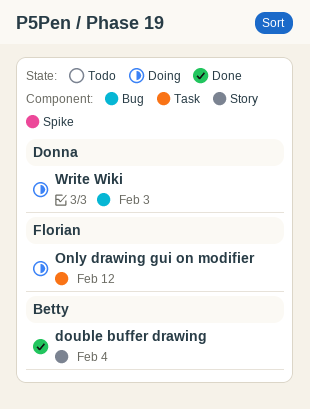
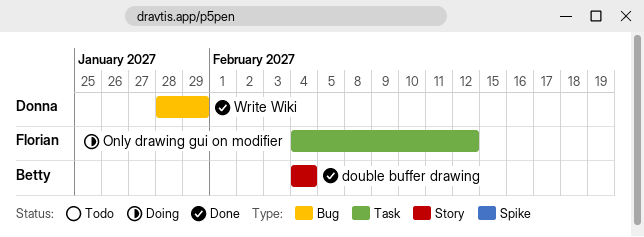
Write Wiki, status: Doing -> Done
Write Wiki, due: Feb 3 -> Jan 29

